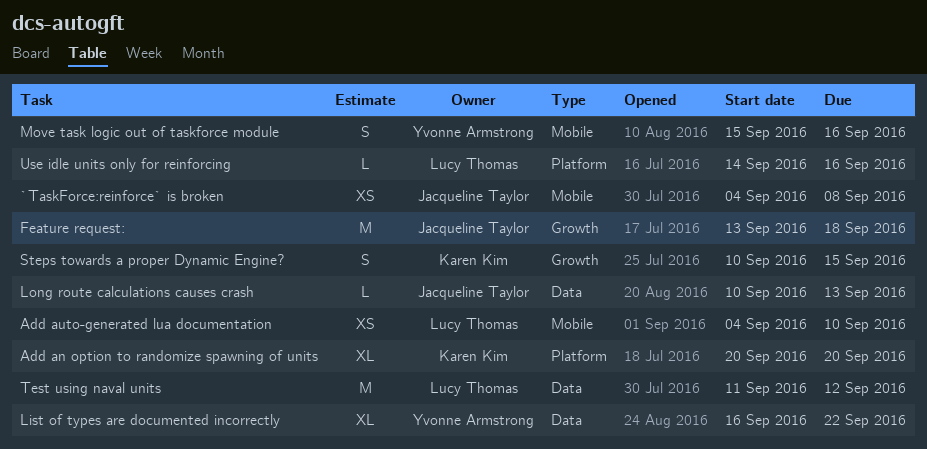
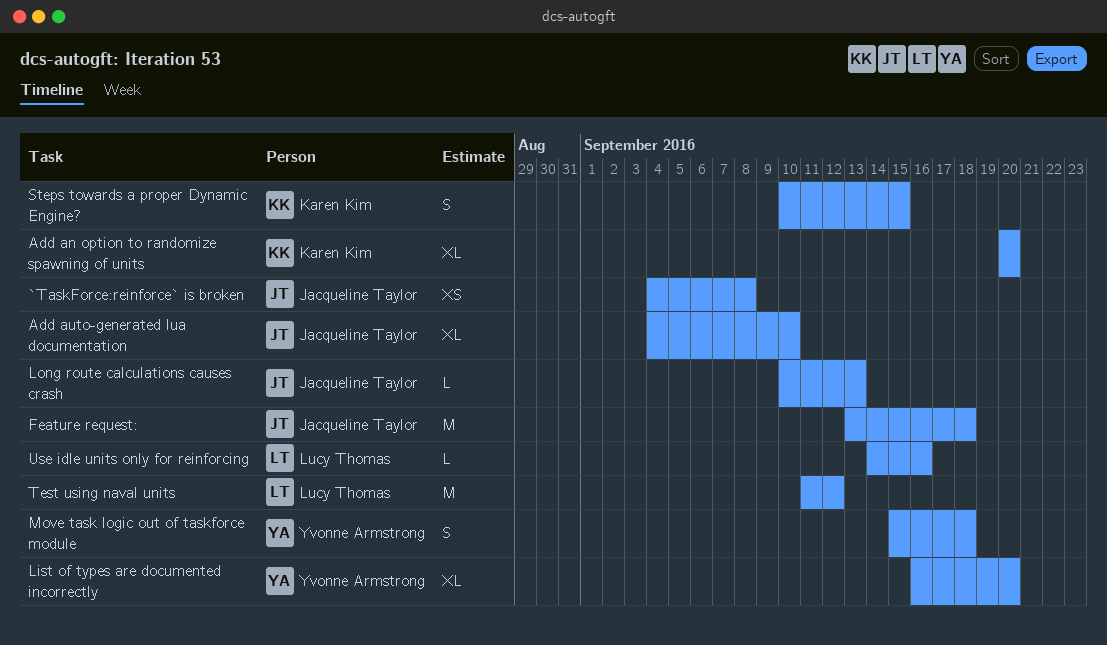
Add auto-generated lua documentation, owner: Lucy Thomas -> Jacqueline Taylor
Add auto-generated lua documentation, estimate: XS -> XL
List of types are documented incorrectly, due: Sep 22 -> Sep 20
Move task logic out of taskforce module, due: Sep 16 -> Sep 18

